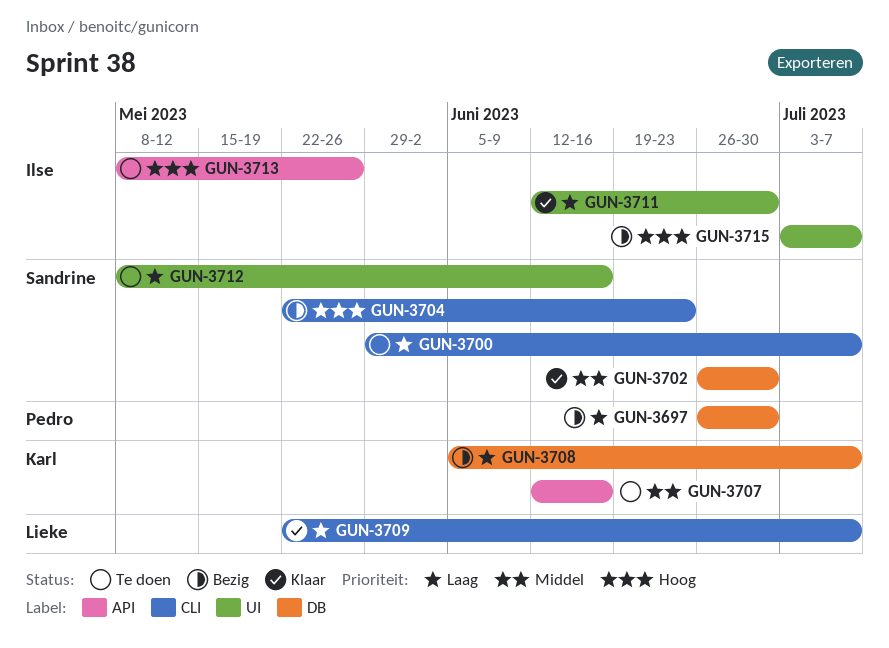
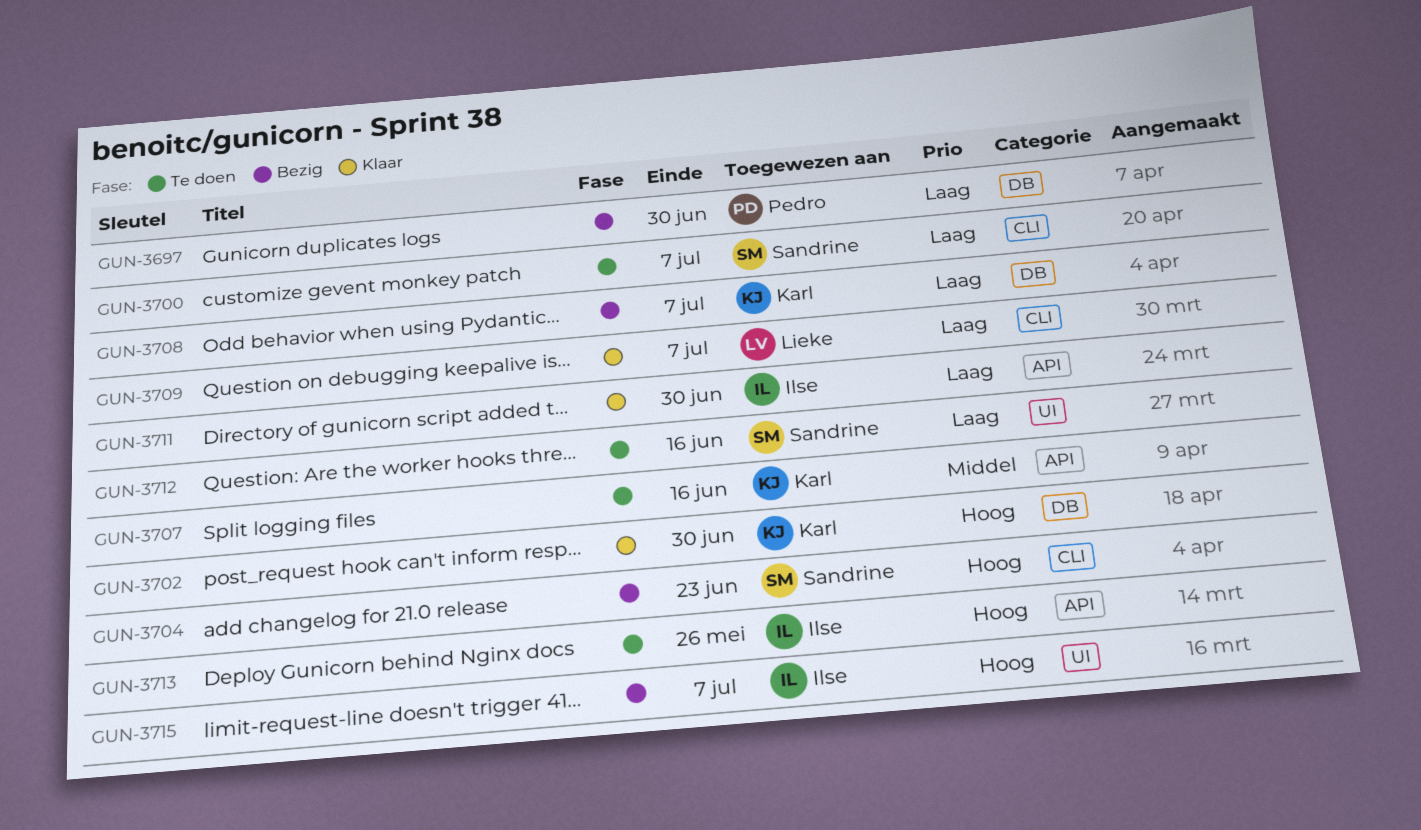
GUN-3702, owner: Sandrine -> Karl
GUN-3702, priority: Middel -> Hoog
GUN-3711, label: UI -> API

